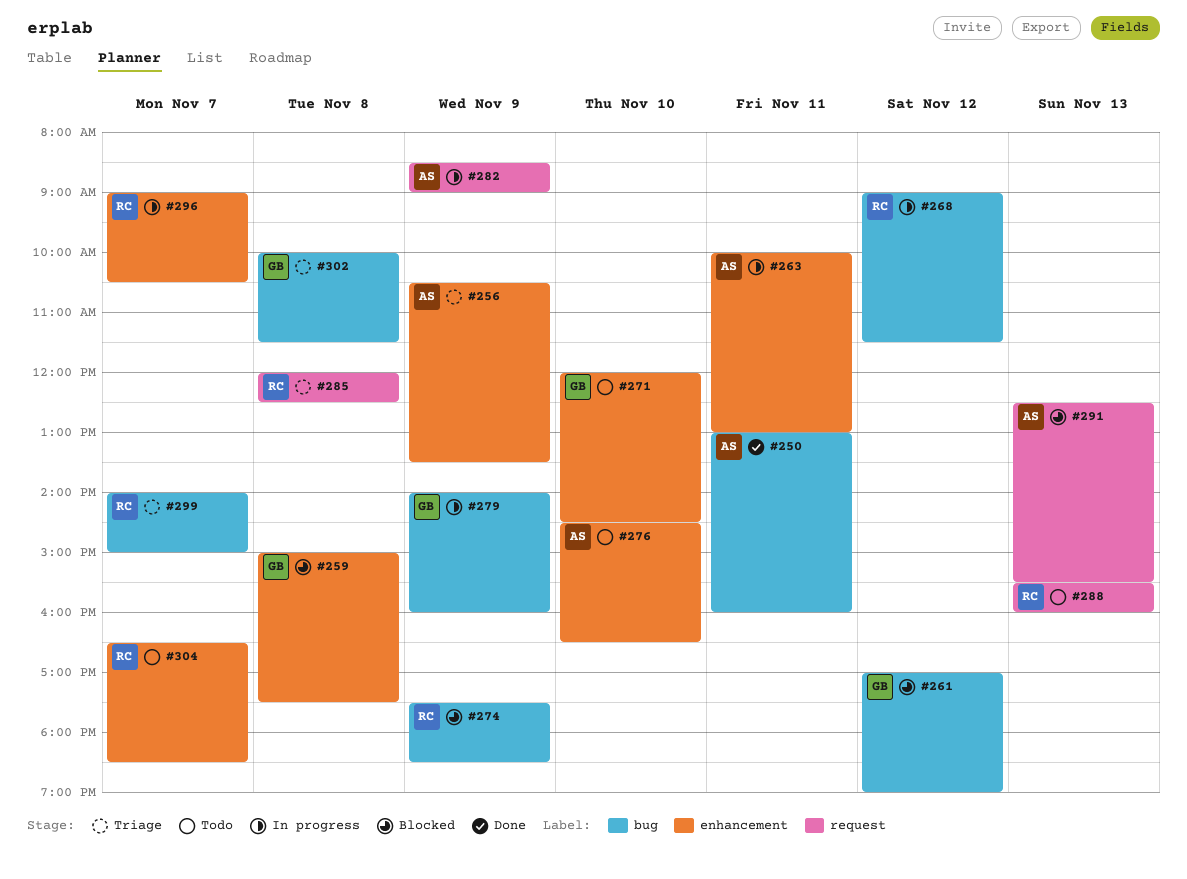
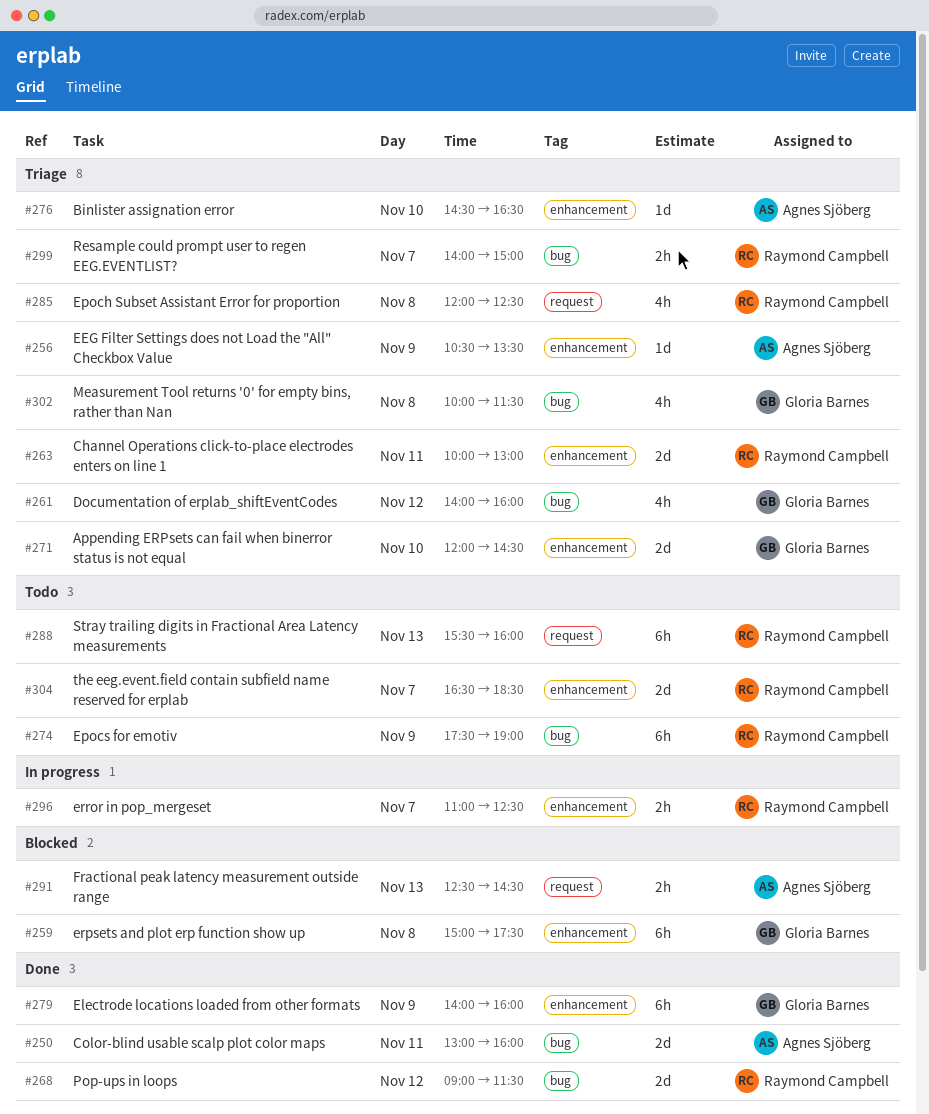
#261, status: Blocked -> Triage
#261, begins: 17:00 -> 14:00
#261, ends: 19:00 -> 16:00
#263, status: In progress -> Triage
#263, owner: Agnes Sjöberg -> Raymond Campbell
#268, status: In progress -> Done
#271, status: Todo -> Triage
#274, status: Blocked -> Todo
#274, ends: 18:30 -> 19:00
#276, status: Todo -> Triage
#279, status: In progress -> Done
#279, label: bug -> enhancement
#282: present -> none
#291, ends: 15:30 -> 14:30
#296, begins: 09:00 -> 11:00
#296, ends: 10:30 -> 12:30

